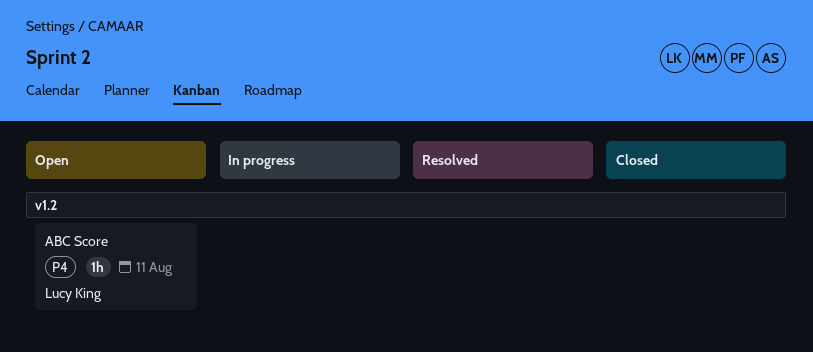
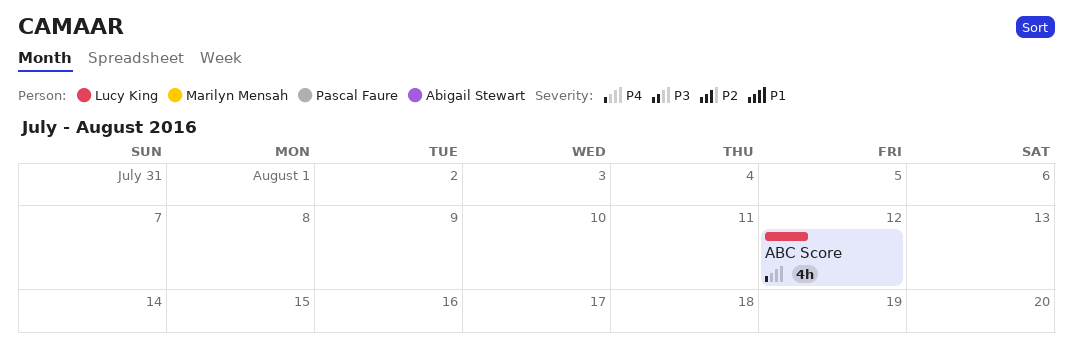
ABC Score, estimate: 1h -> 4h
ABC Score, due: Aug 11 -> Aug 12

